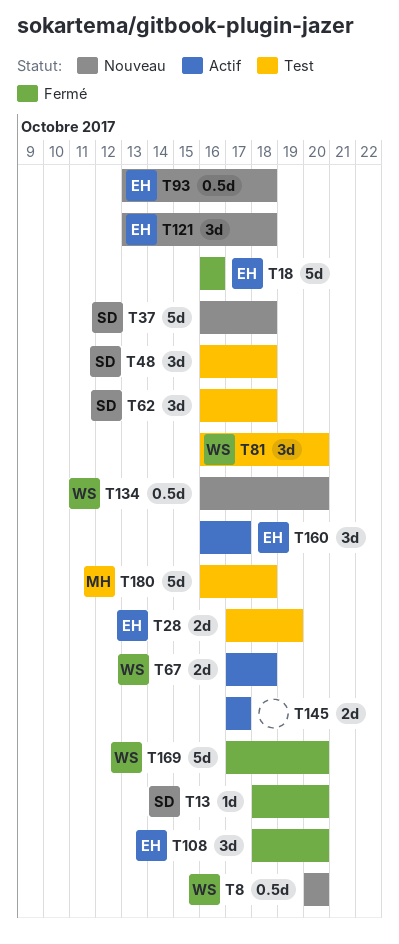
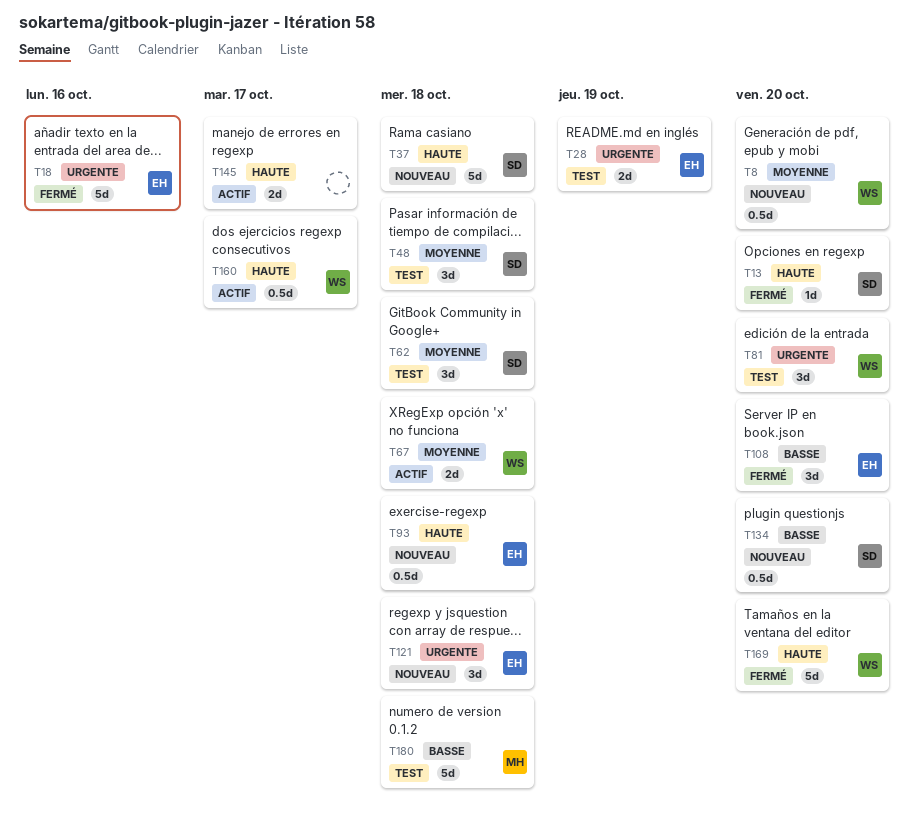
T134, owner: WS -> SD
T160, owner: EH -> WS
T160, estimate: 3d -> 0.5d

